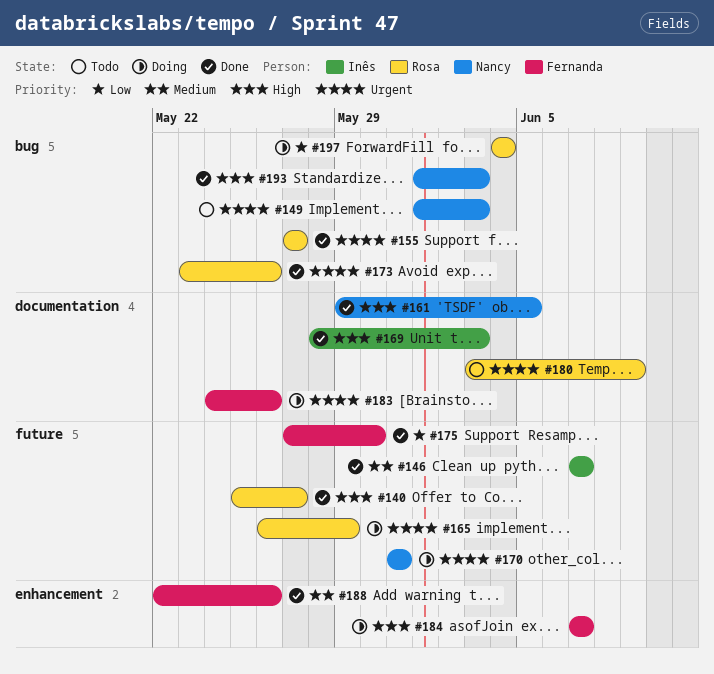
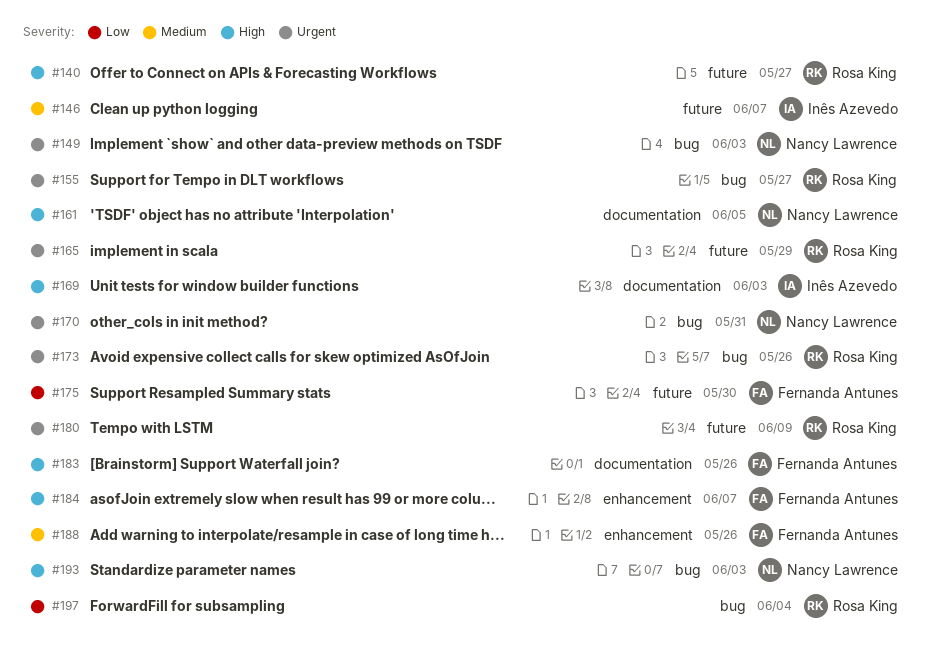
#170, label: future -> bug
#180, label: documentation -> future
#183, priority: Urgent -> High

